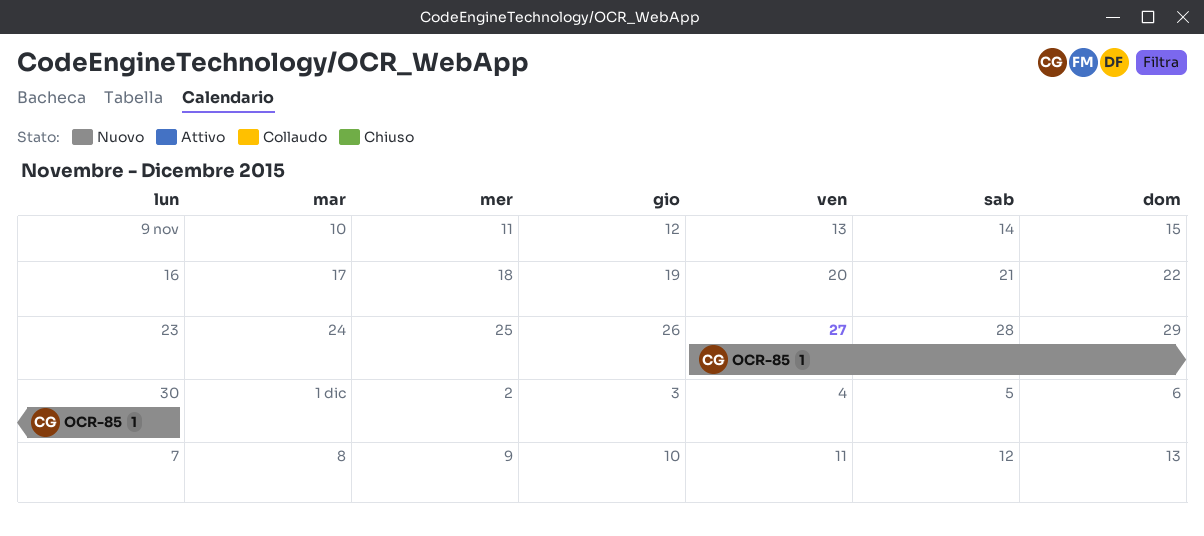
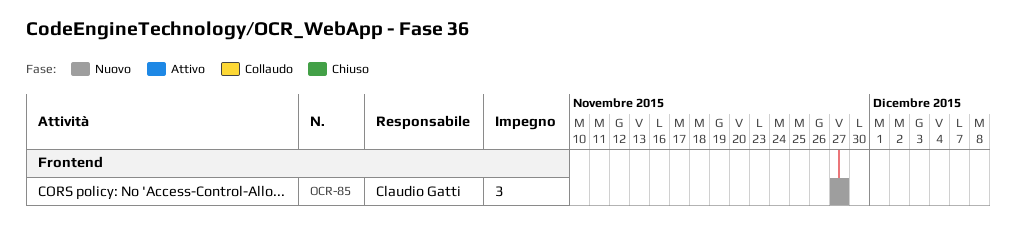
OCR-85, estimate: 1 -> 3
OCR-85, due: Nov 30 -> Nov 27

